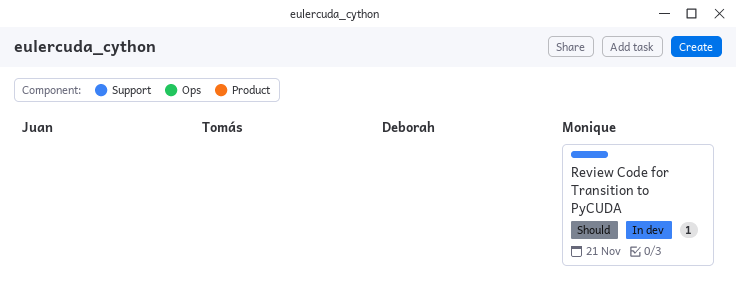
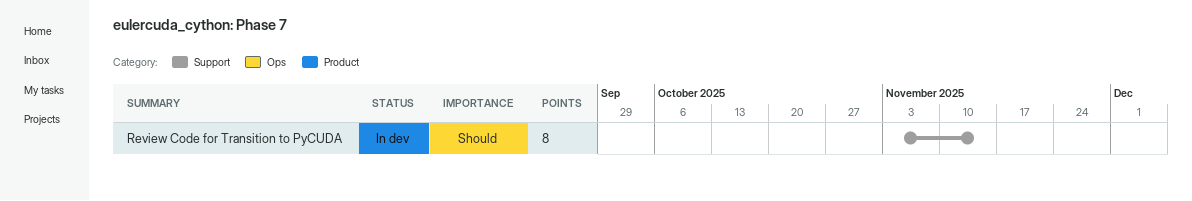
Review Code for Transition to PyCUDA, estimate: 1 -> 8
Review Code for Transition to PyCUDA, due: Nov 21 -> Nov 14

